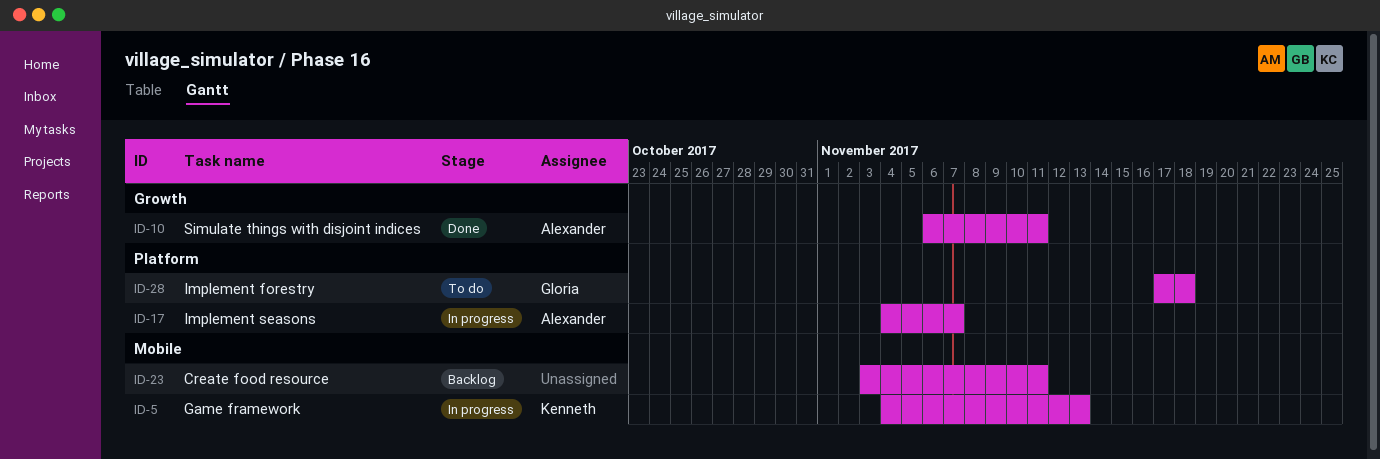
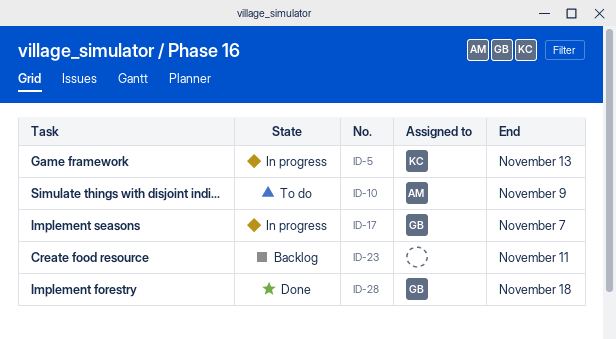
ID-10, status: Done -> To do
ID-10, due: Nov 11 -> Nov 9
ID-17, owner: Alexander -> Gloria
ID-28, status: To do -> Done

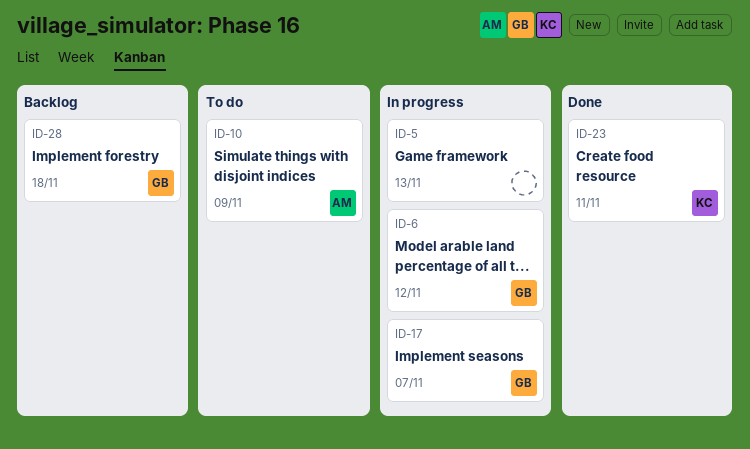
ID-5, owner: KC -> none
ID-6: none -> present
ID-23, status: Backlog -> Done
ID-23, owner: none -> KC
ID-28, status: Done -> Backlog

